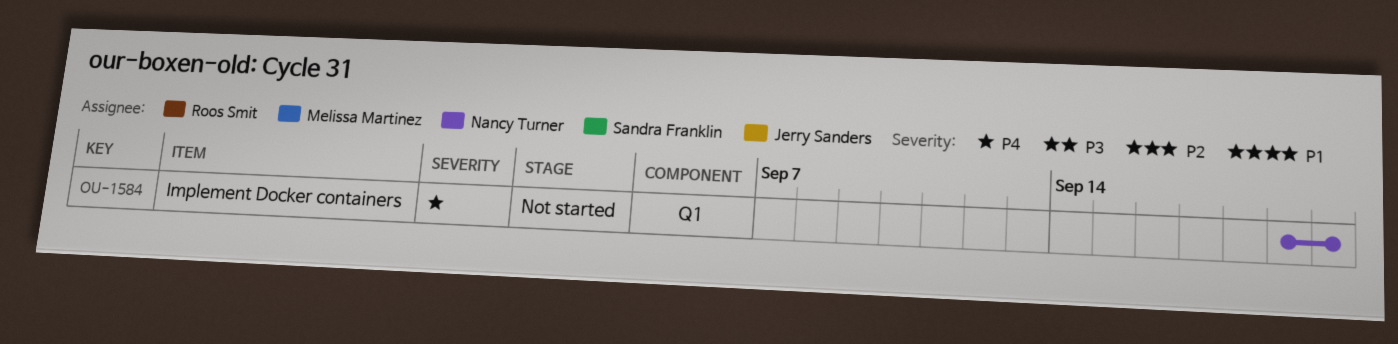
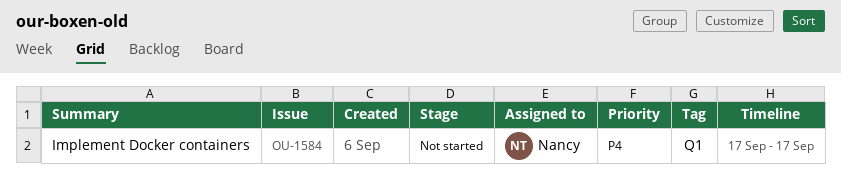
OU-1584, start: Sep 19 -> Sep 17
OU-1584, due: Sep 20 -> Sep 17

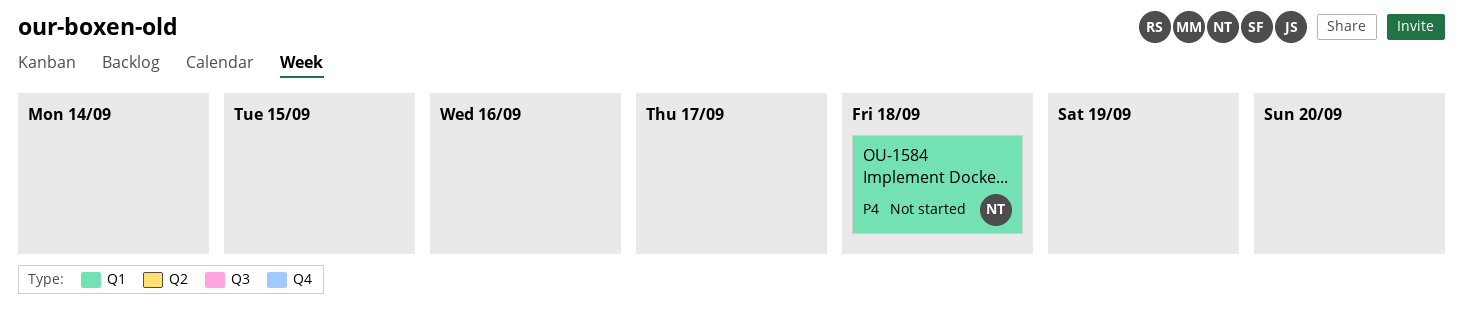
OU-1584, due: Sep 17 -> Sep 18

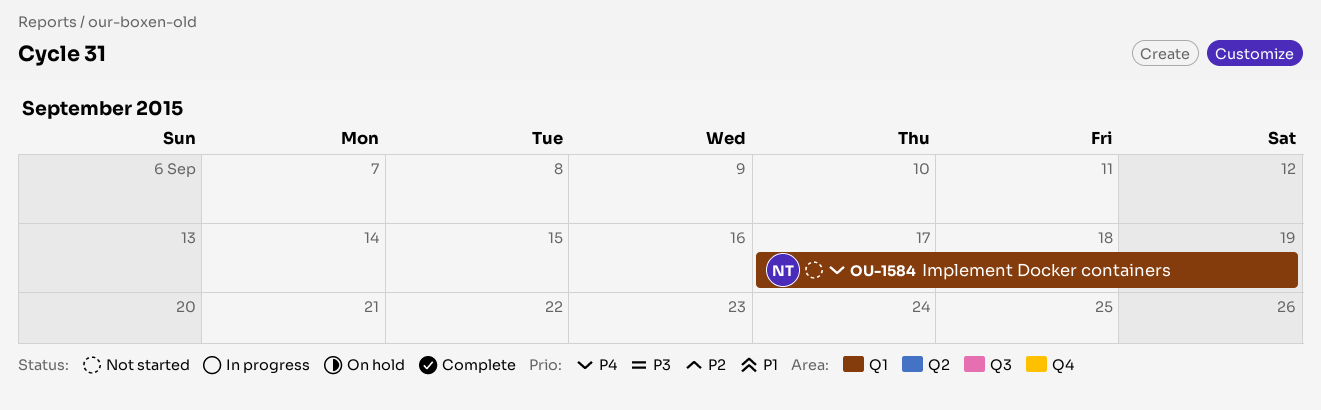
OU-1584, due: Sep 18 -> Sep 19

